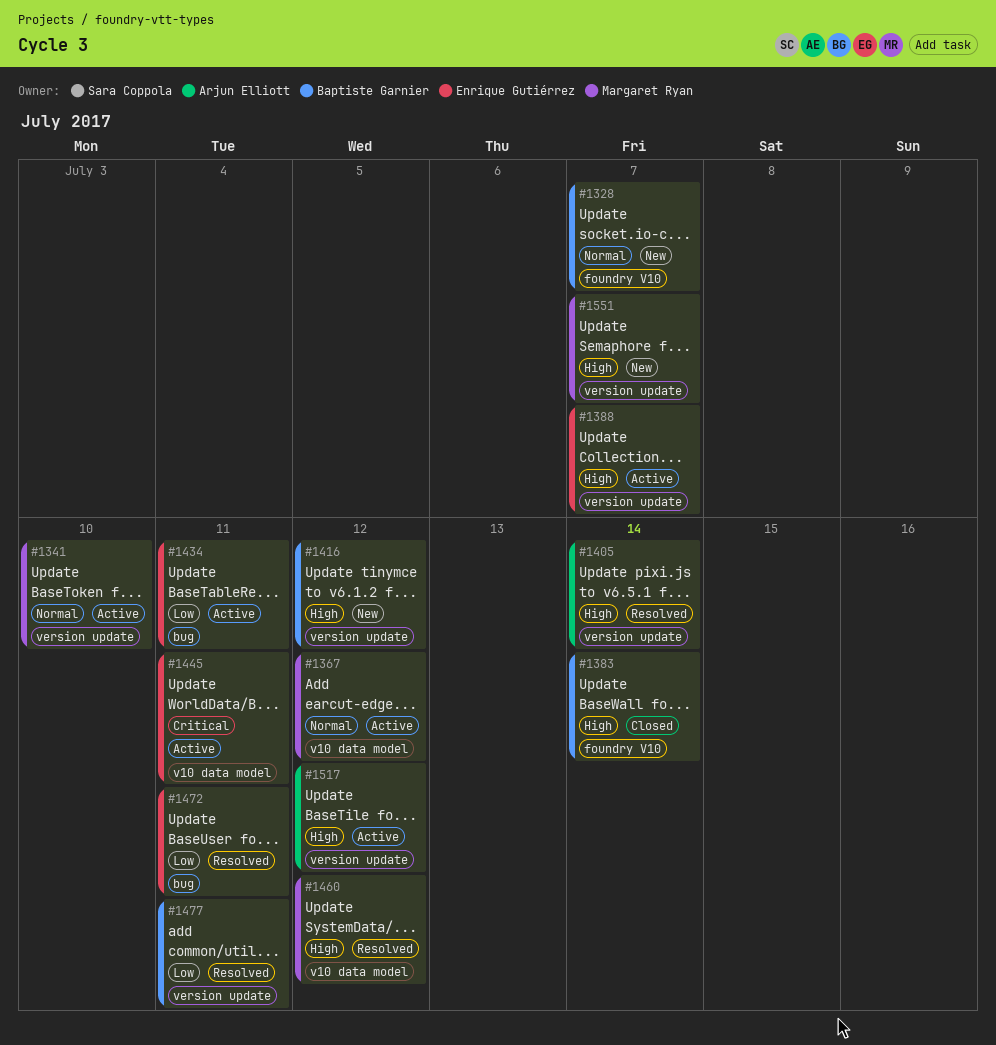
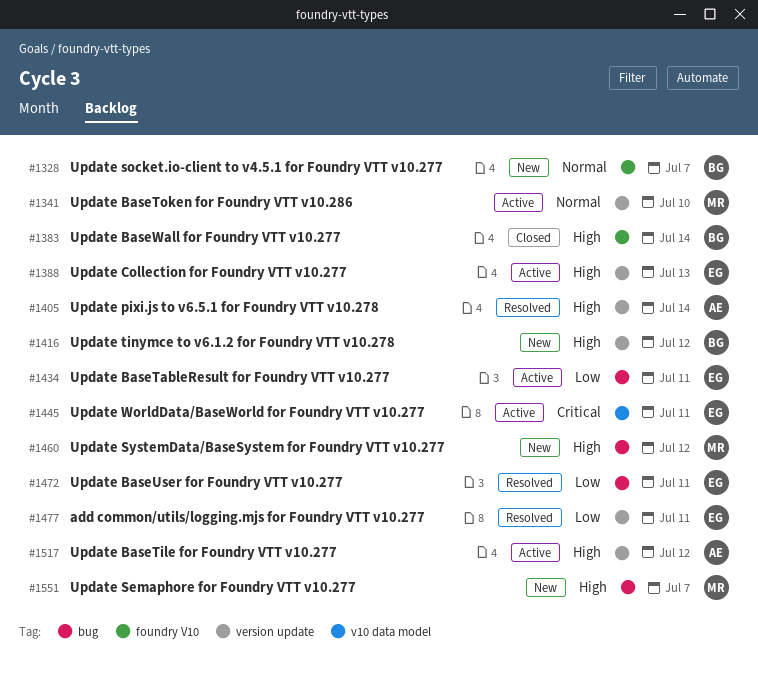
#1367: present -> none
#1388, due: Jul 7 -> Jul 13
#1460, status: Resolved -> New
#1460, label: v10 data model -> bug
#1477, owner: Baptiste Garnier -> Enrique Gutiérrez
#1551, label: version update -> bug

